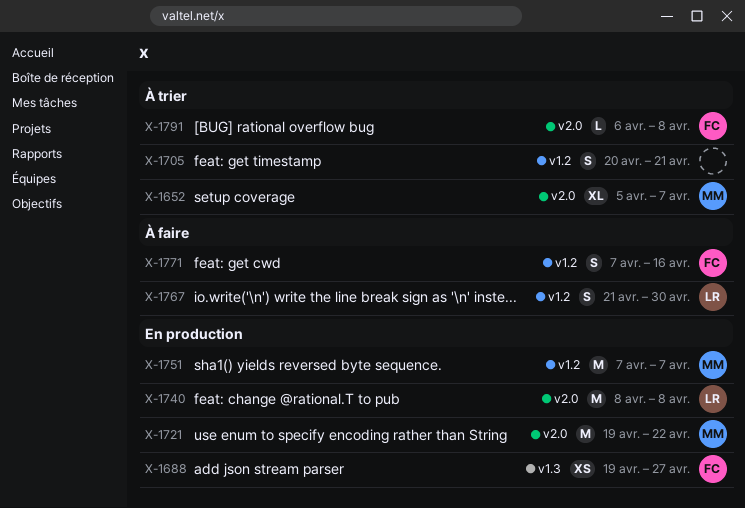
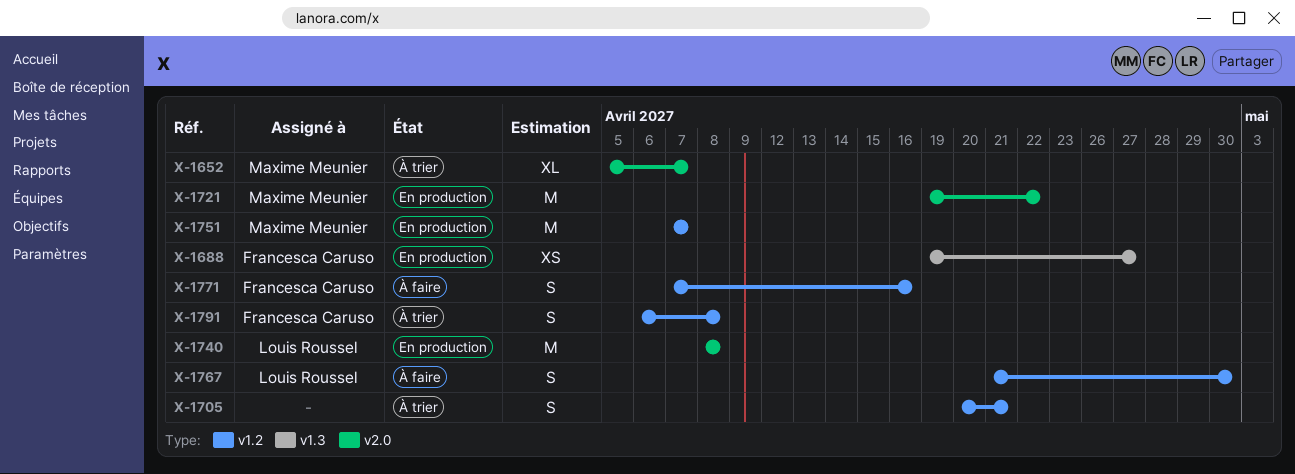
X-1791, label: v2.0 -> v1.2
X-1791, estimate: L -> S

